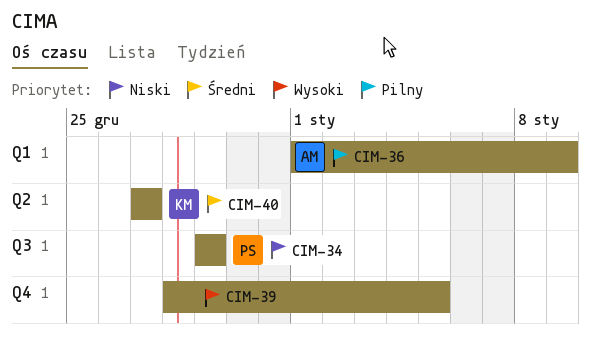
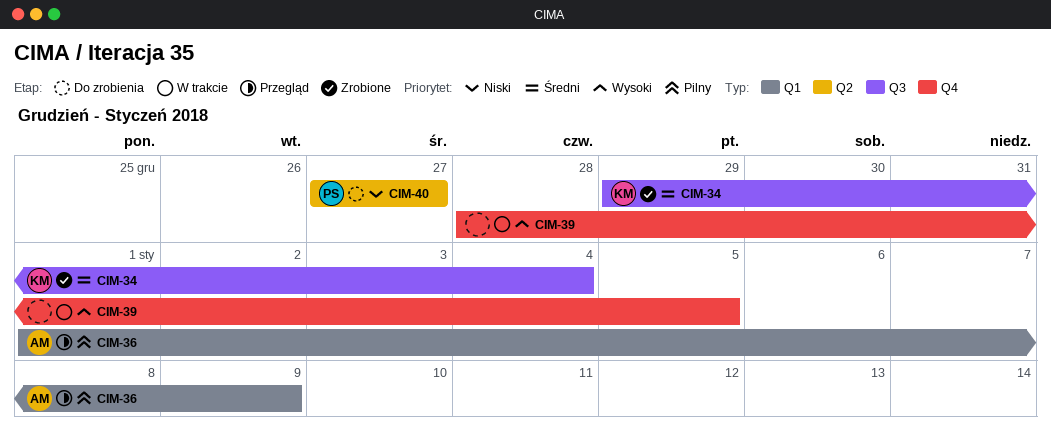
CIM-34, owner: PS -> KM
CIM-34, priority: Niski -> Średni
CIM-34, due: Dec 29 -> Jan 4
CIM-40, owner: KM -> PS
CIM-40, priority: Średni -> Niski

